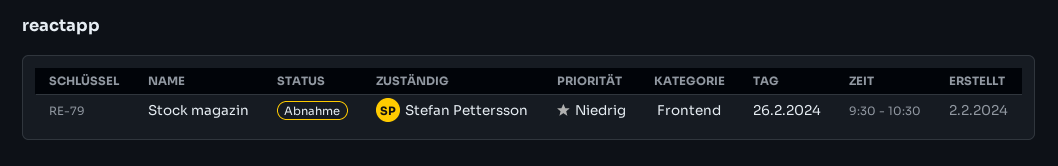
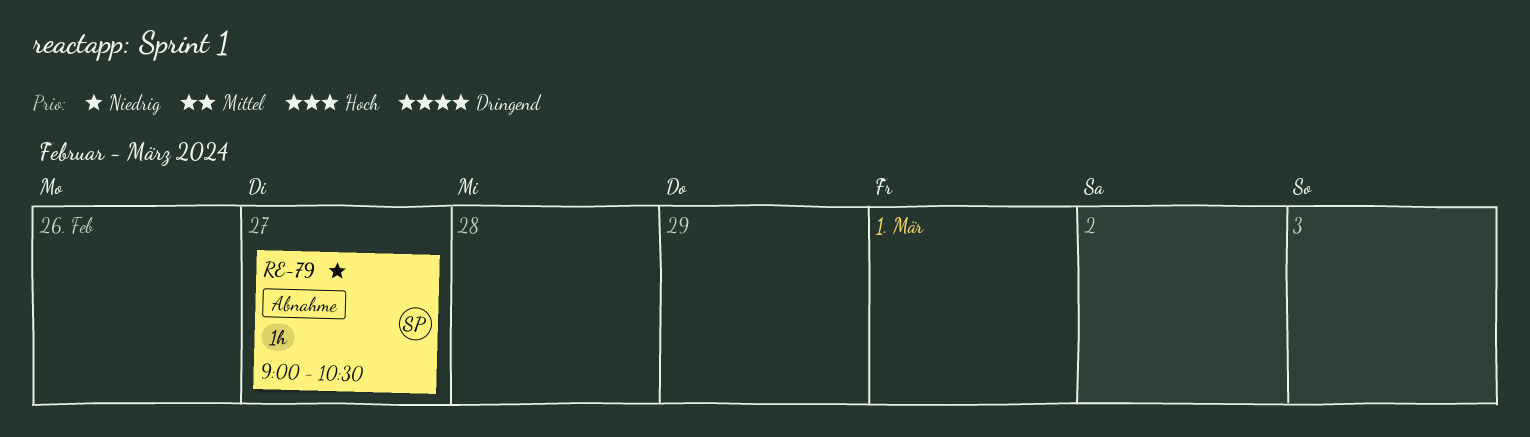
RE-79, day: Feb 26 -> Feb 27
RE-79, begins: 09:30 -> 09:00

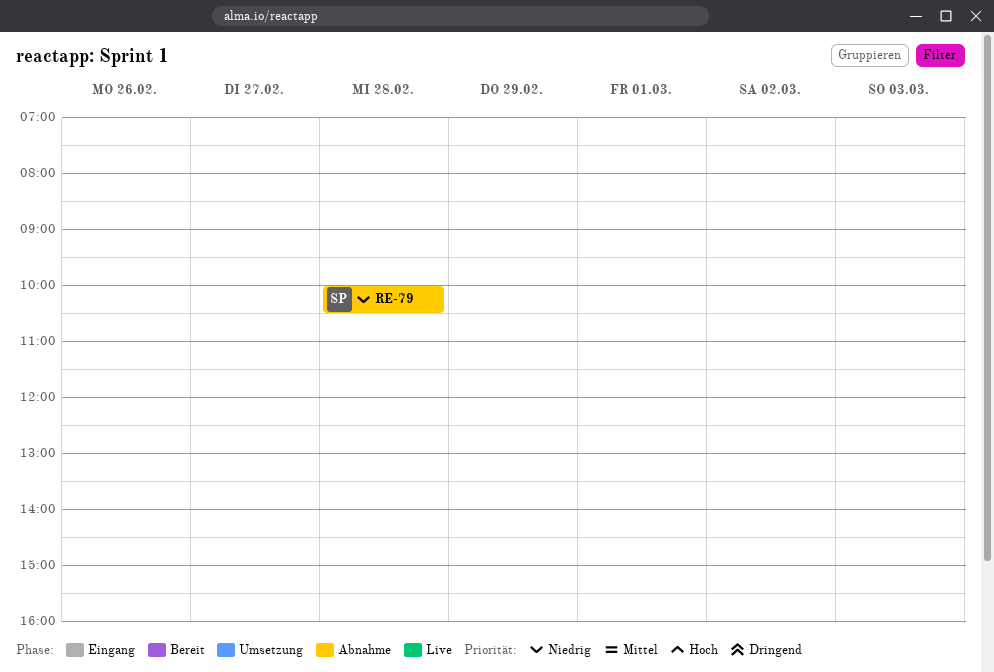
RE-79, day: Feb 27 -> Feb 28
RE-79, begins: 09:00 -> 10:00

